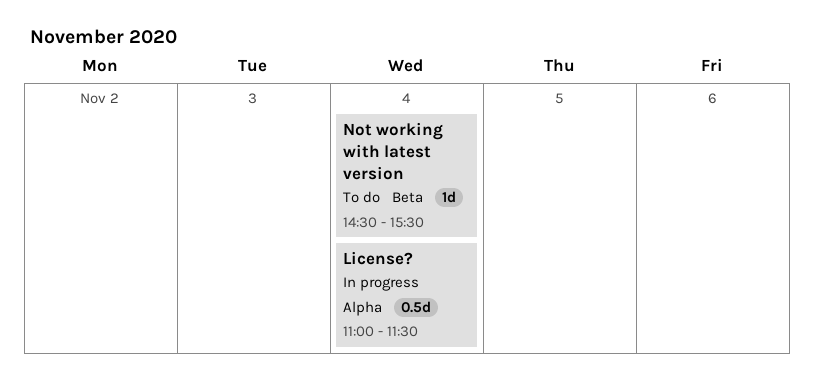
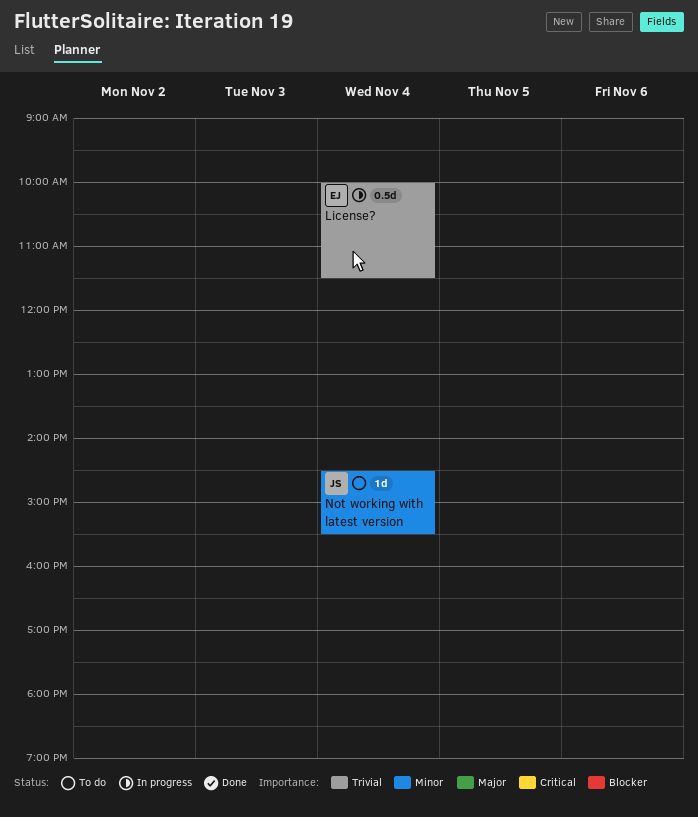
License?, begins: 11:00 -> 10:00

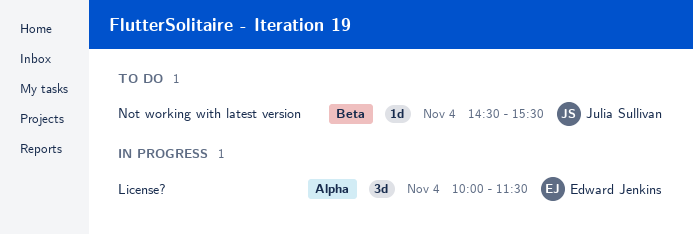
License?, estimate: 0.5d -> 3d

